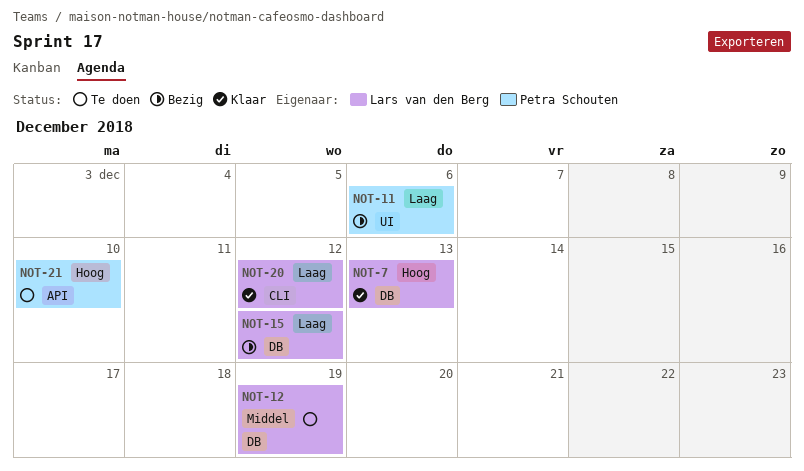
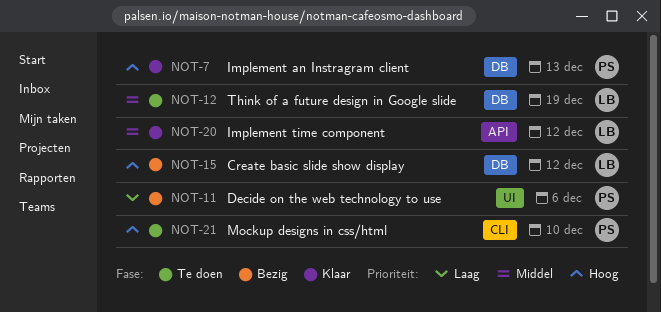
NOT-7, owner: Lars van den Berg -> Petra Schouten
NOT-15, priority: Laag -> Hoog
NOT-20, priority: Laag -> Middel
NOT-20, label: CLI -> API
NOT-21, label: API -> CLI

